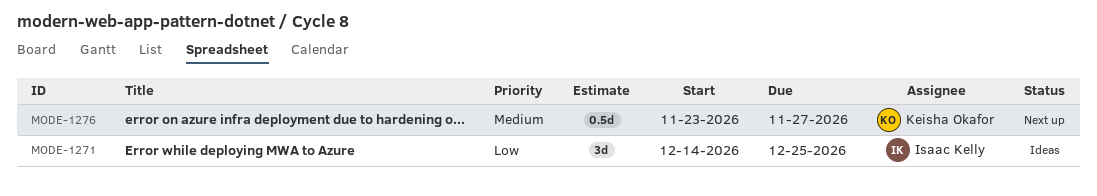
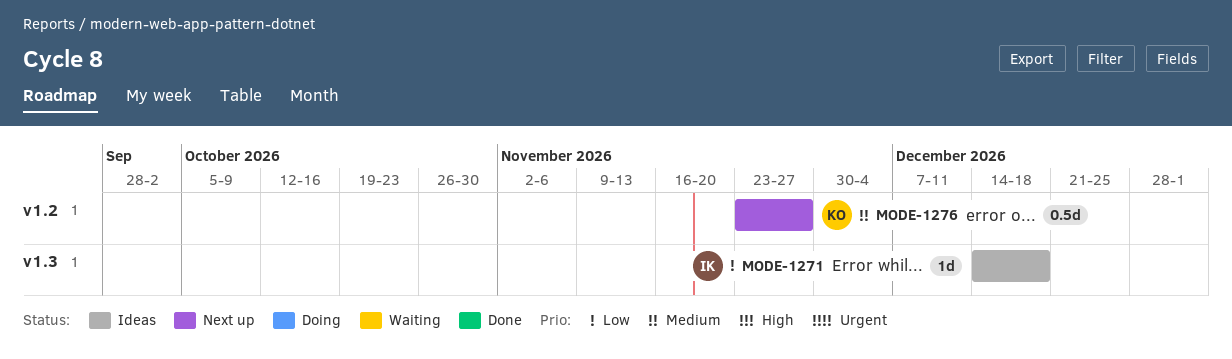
MODE-1271, estimate: 3d -> 1d
MODE-1271, due: Dec 25 -> Dec 18

